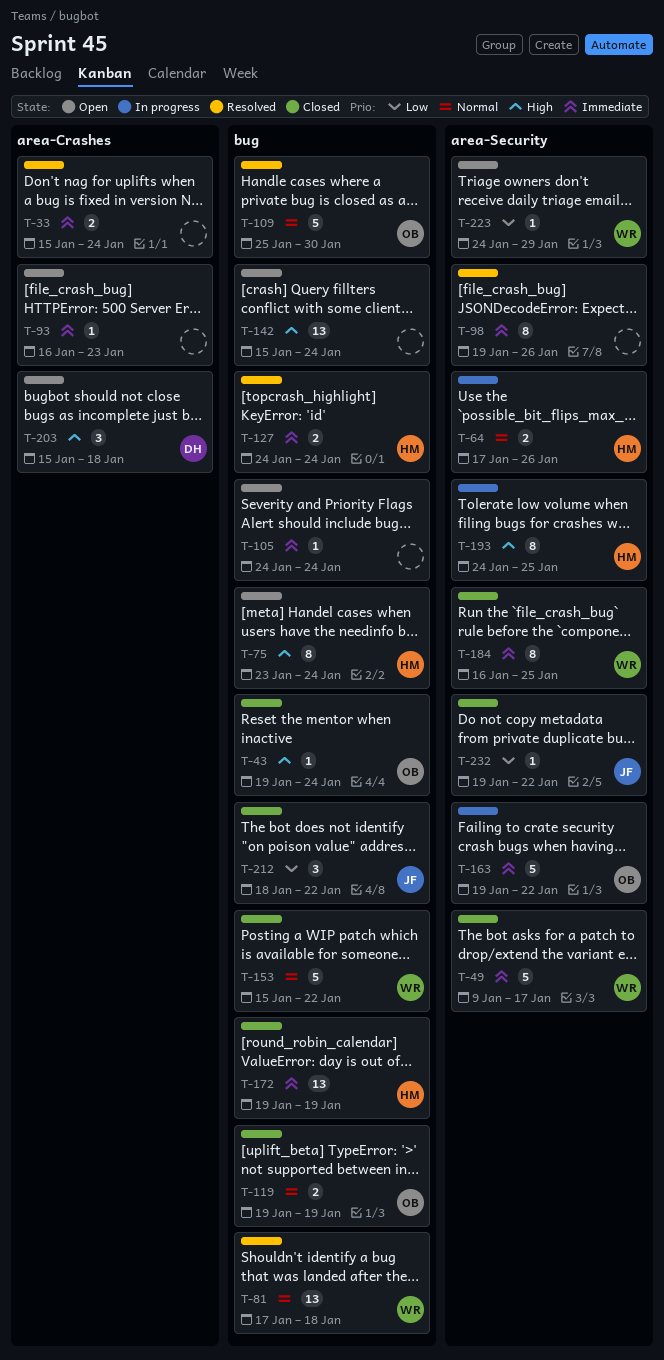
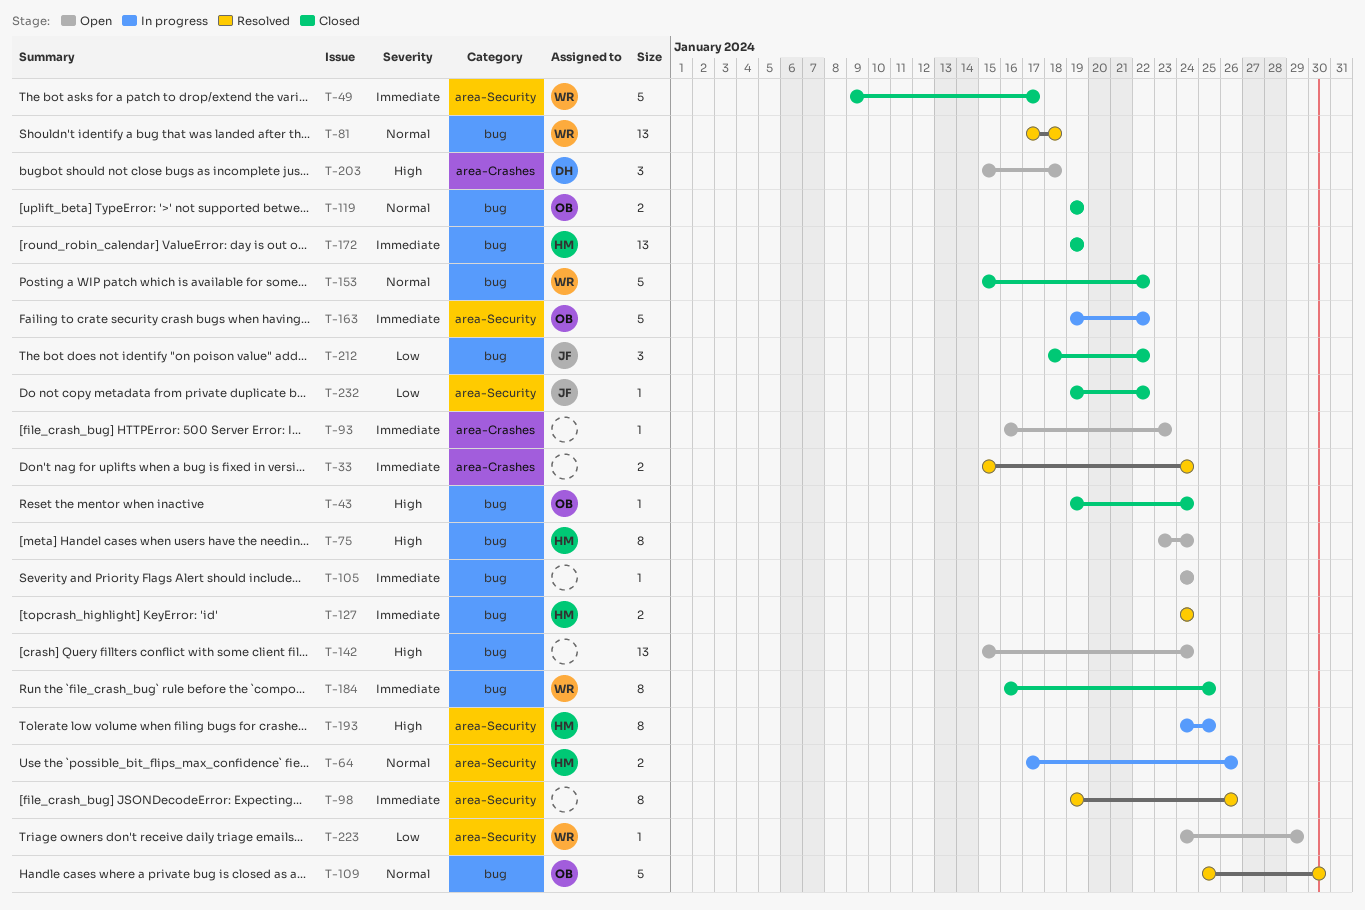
T-184, label: area-Security -> bug

